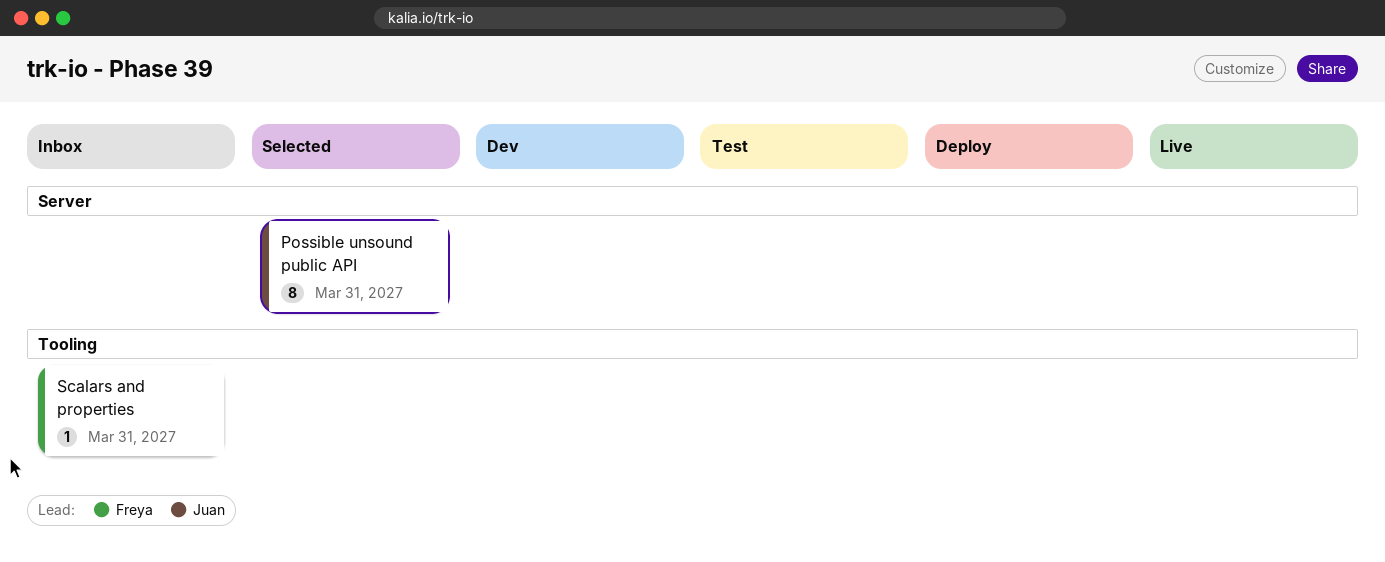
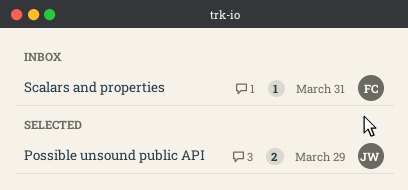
Possible unsound public API, estimate: 8 -> 2
Possible unsound public API, due: Mar 31 -> Mar 29

